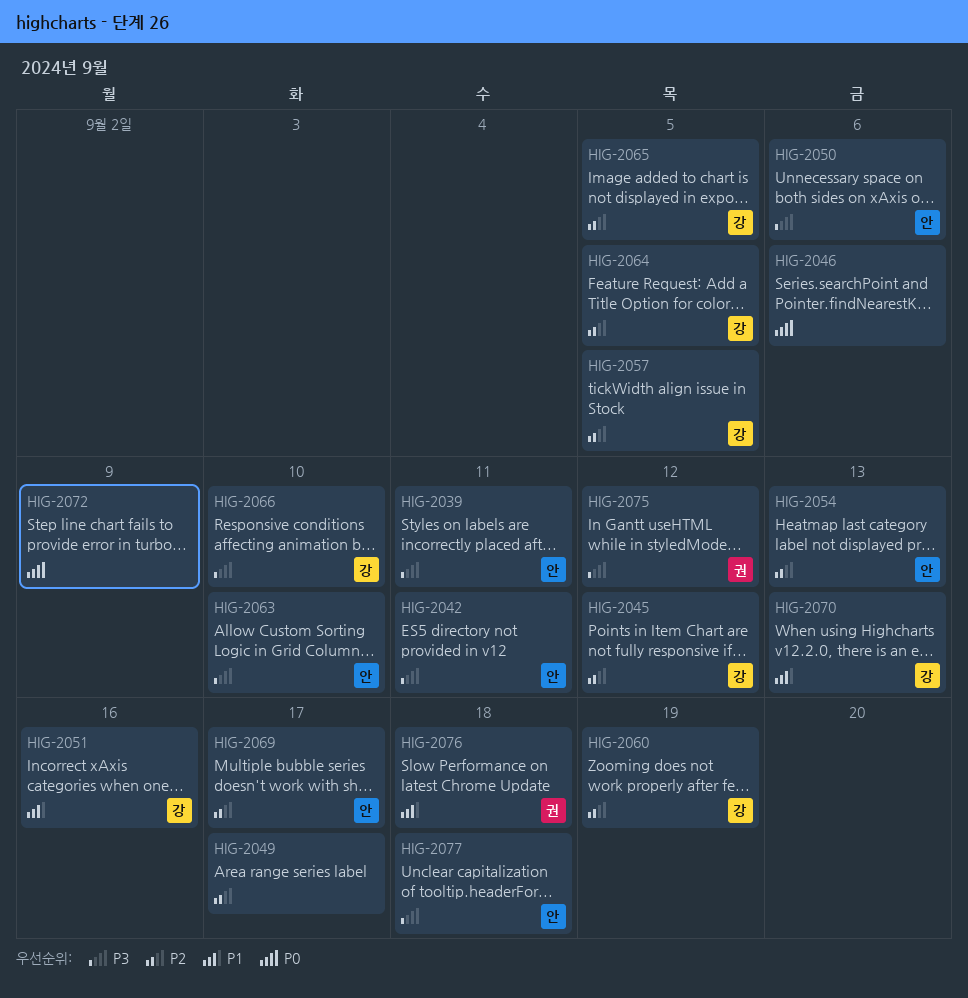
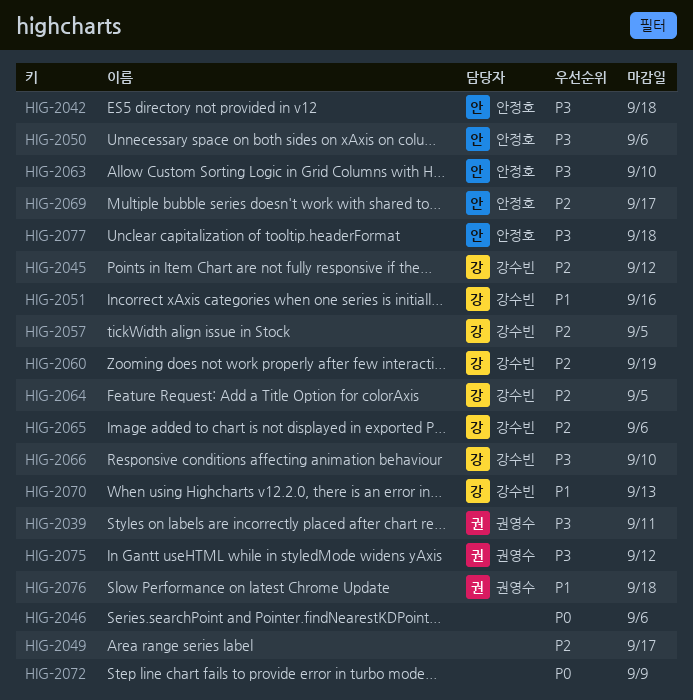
HIG-2039, owner: 안정호 -> 권영수
HIG-2042, due: Sep 11 -> Sep 18
HIG-2054: present -> none
HIG-2065, due: Sep 5 -> Sep 6

